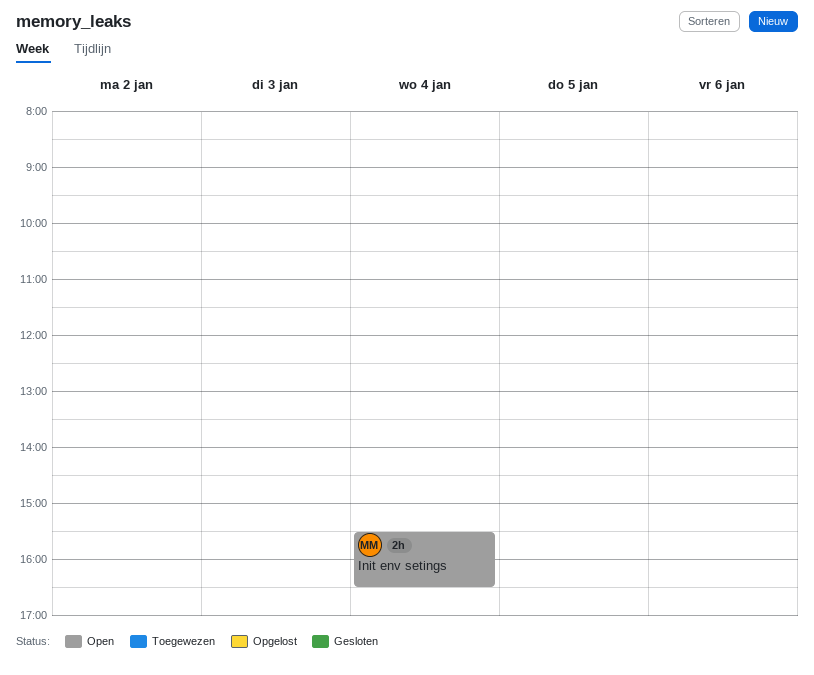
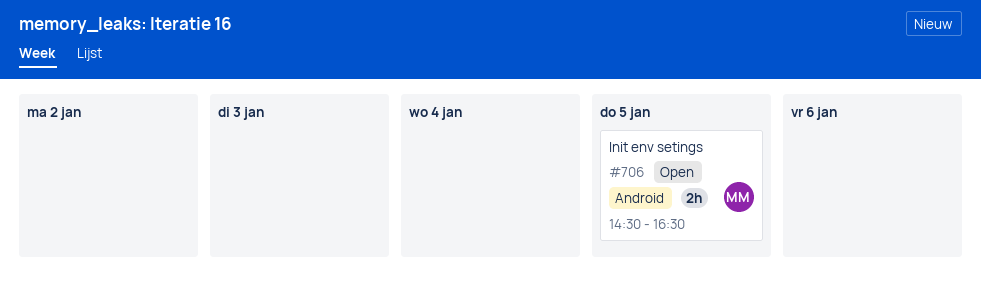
Init env setings, day: Jan 4 -> Jan 5
Init env setings, begins: 15:30 -> 14:30

